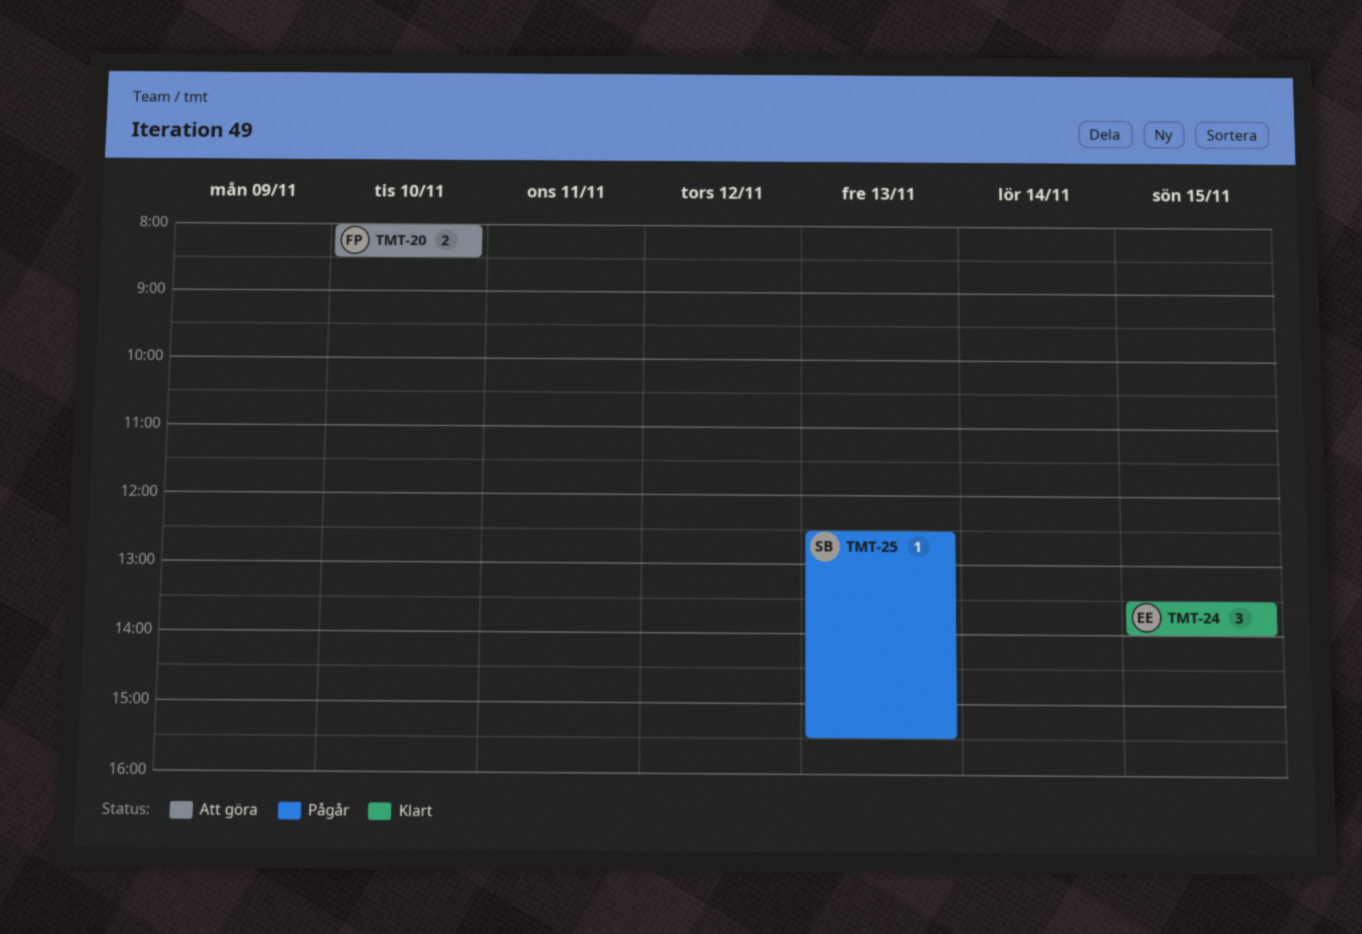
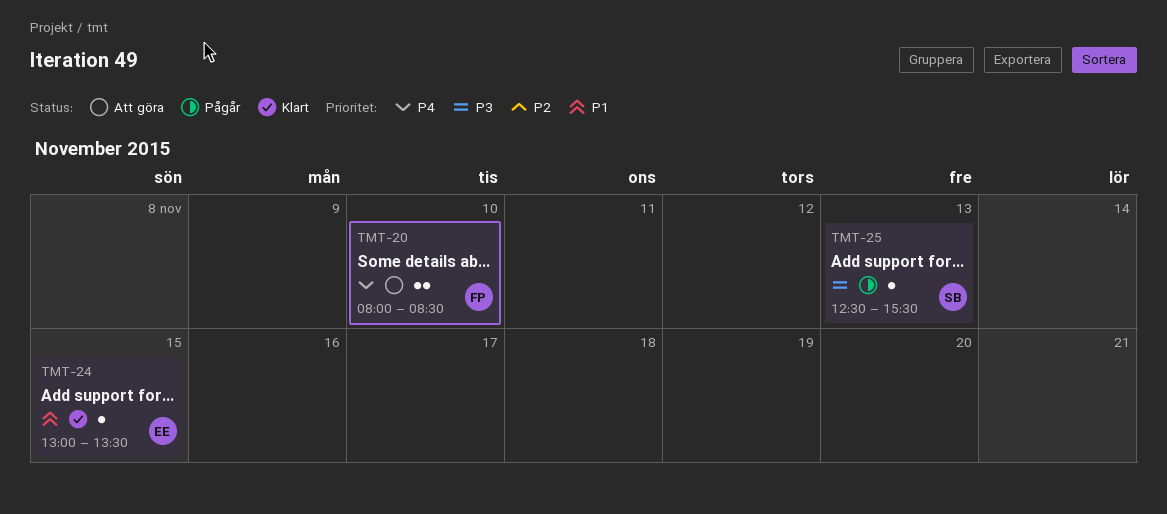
TMT-24, estimate: 3 -> 1
TMT-24, begins: 13:30 -> 13:00
TMT-24, ends: 14:00 -> 13:30

